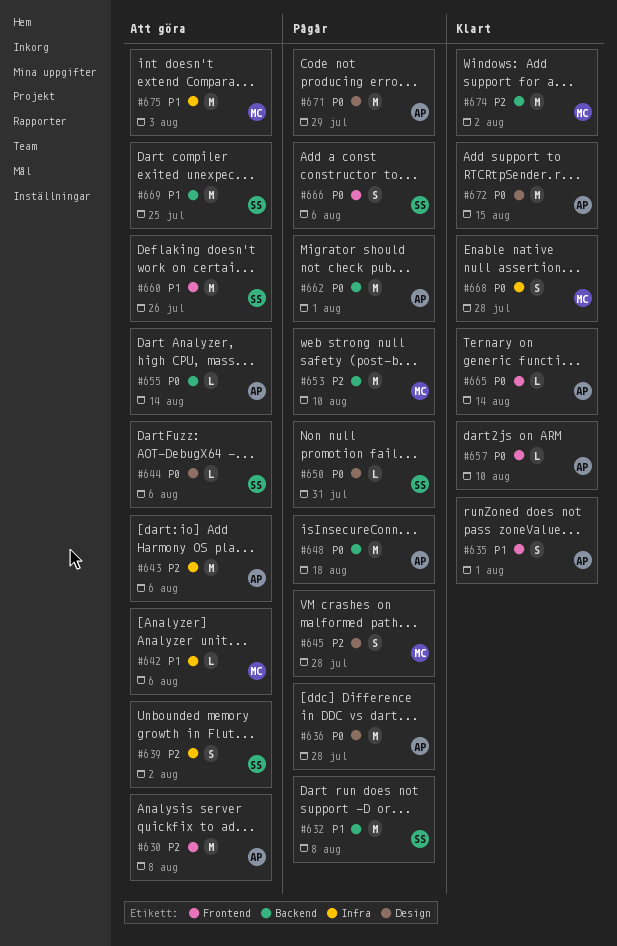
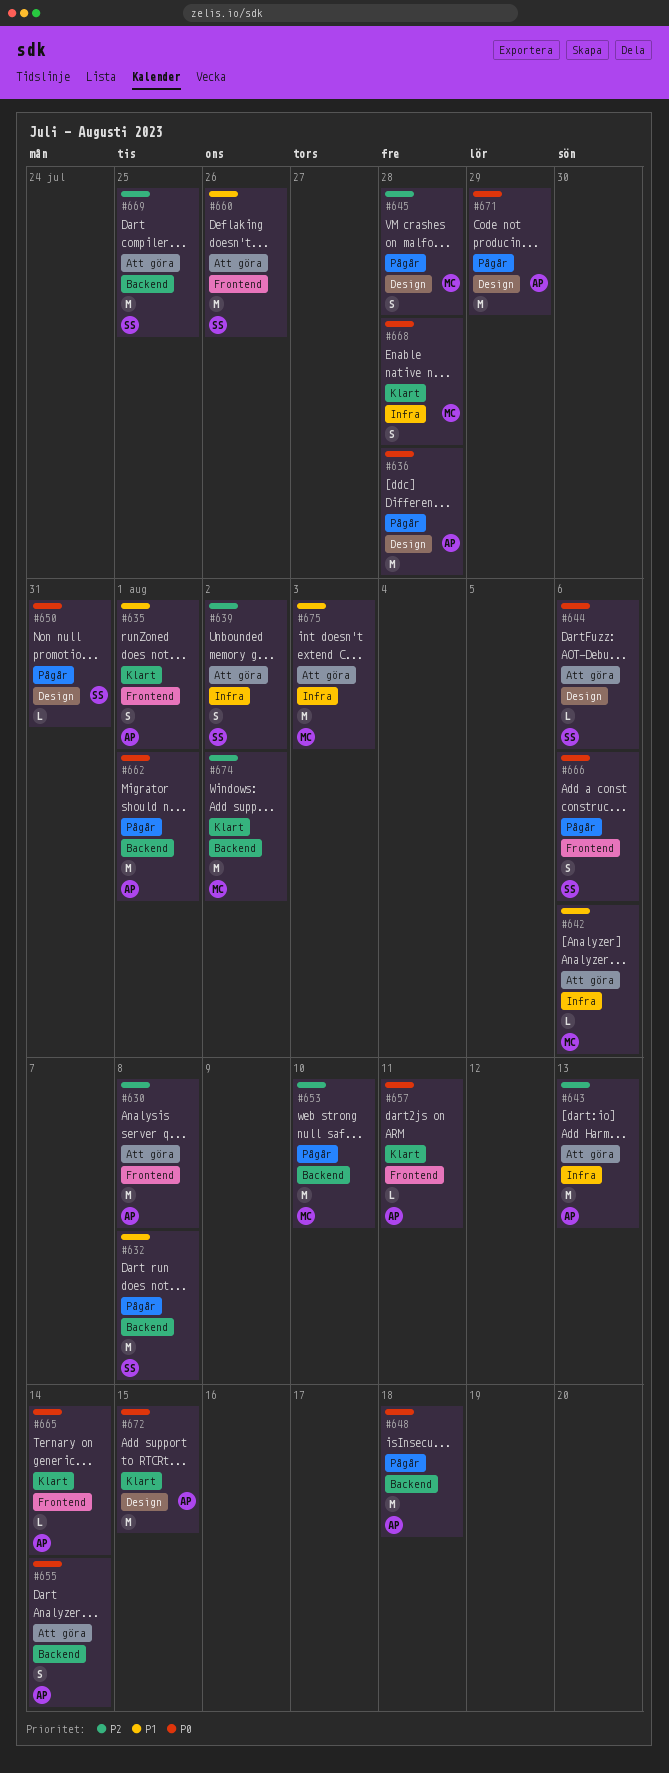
#643, due: Aug 6 -> Aug 13
#655, estimate: L -> S
#657, due: Aug 10 -> Aug 11
#669, priority: P1 -> P2

